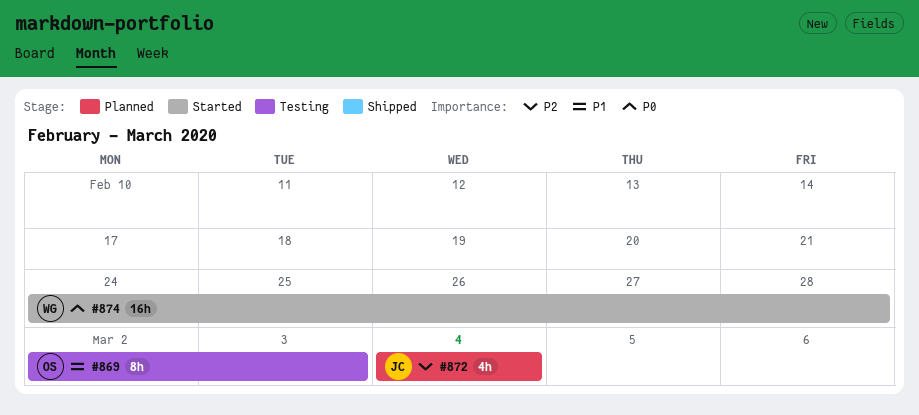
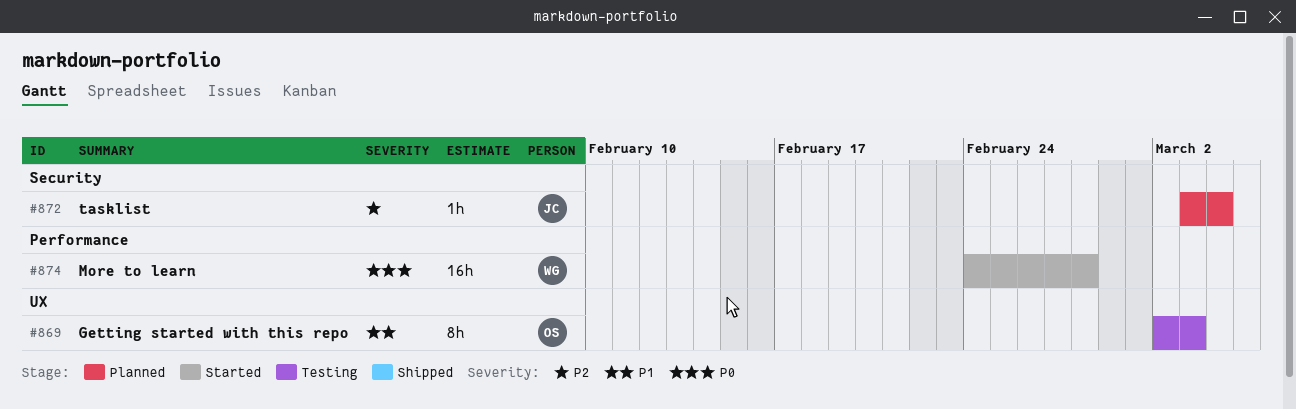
#872, estimate: 4h -> 1h
#872, start: Mar 4 -> Mar 3

